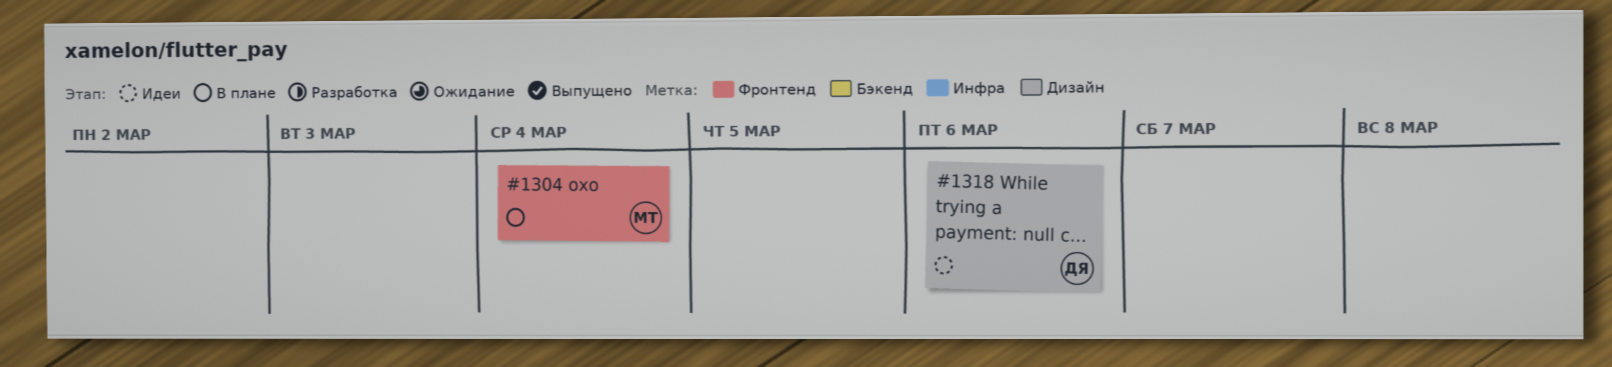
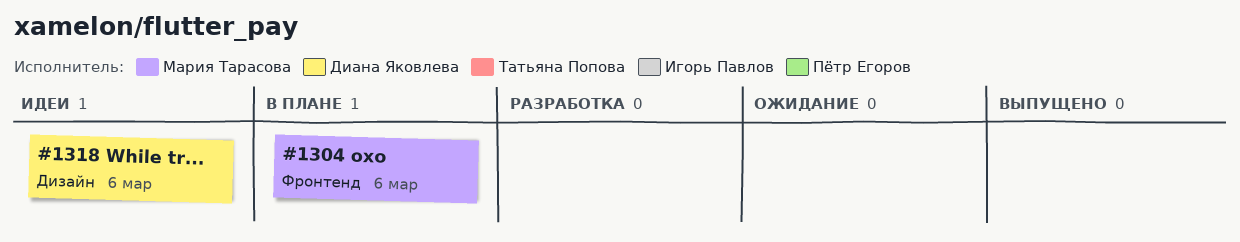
#1304, due: Mar 4 -> Mar 6

